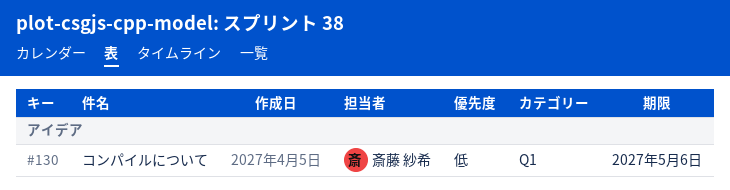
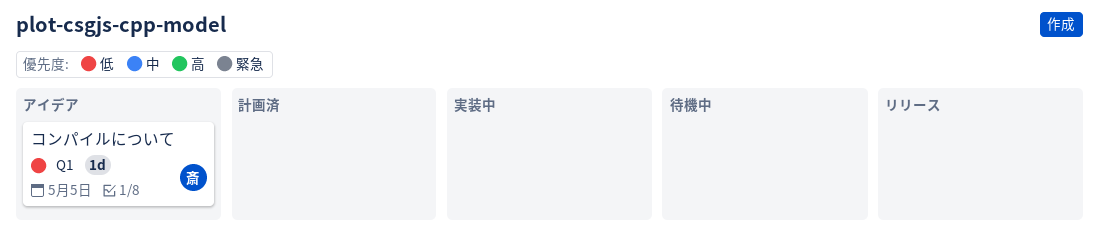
コンパイルについて, due: May 6 -> May 5

